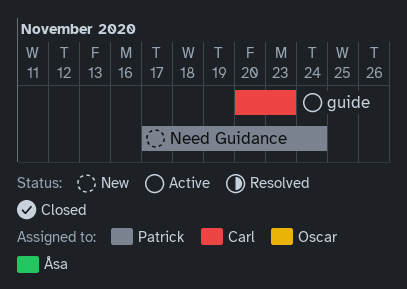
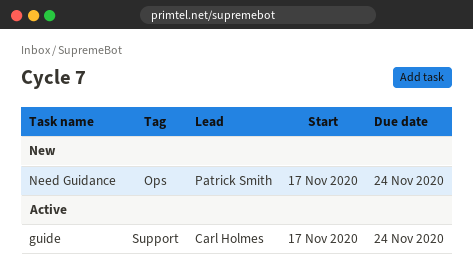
guide, start: Nov 20 -> Nov 17
guide, due: Nov 23 -> Nov 24

